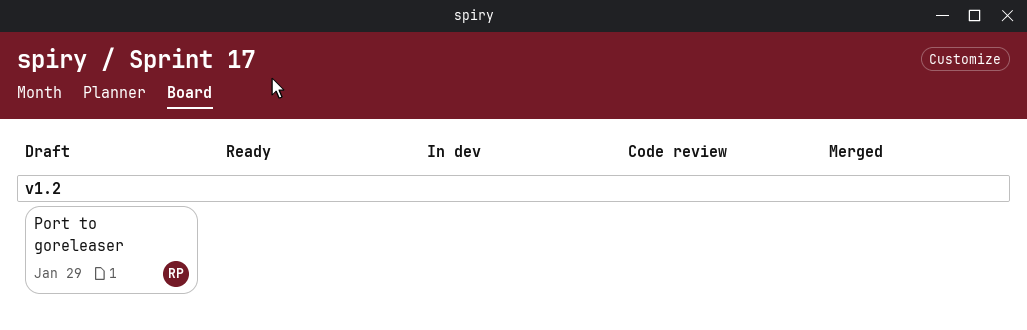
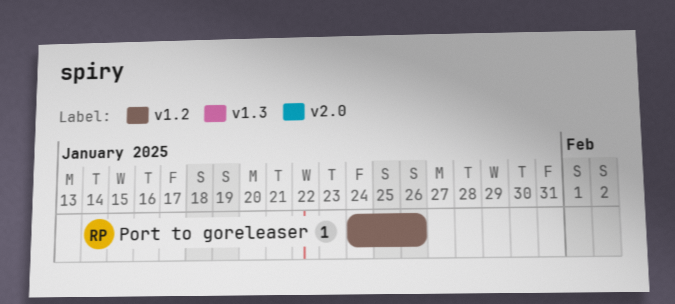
Port to goreleaser, due: Jan 29 -> Jan 26

